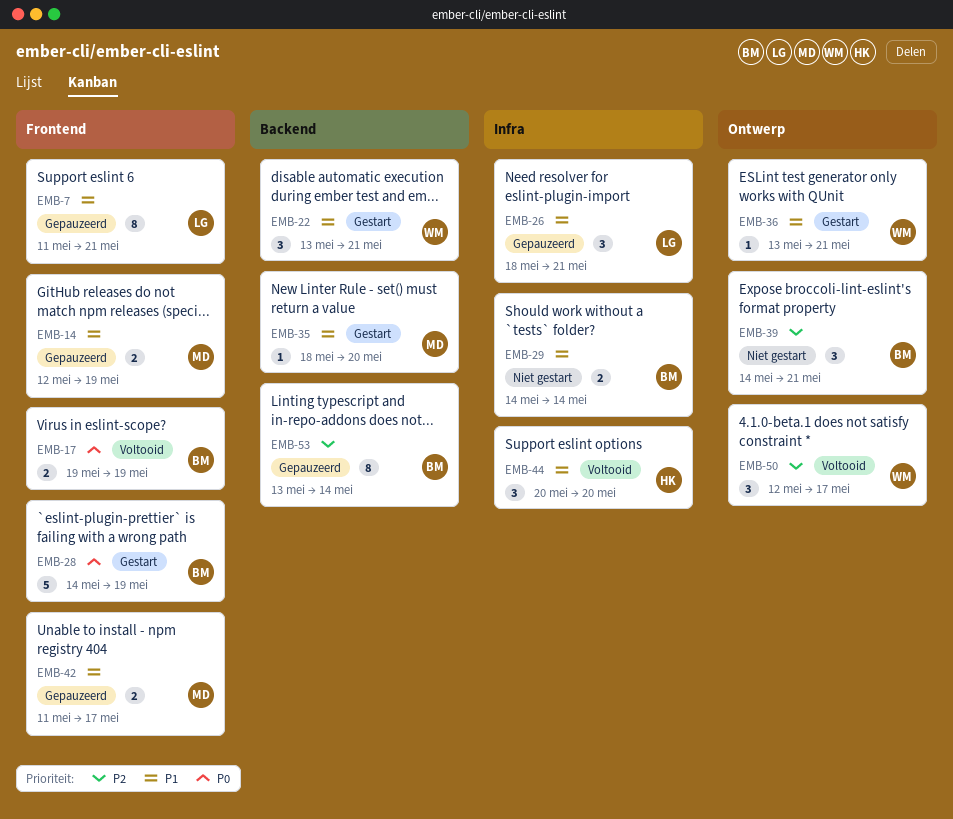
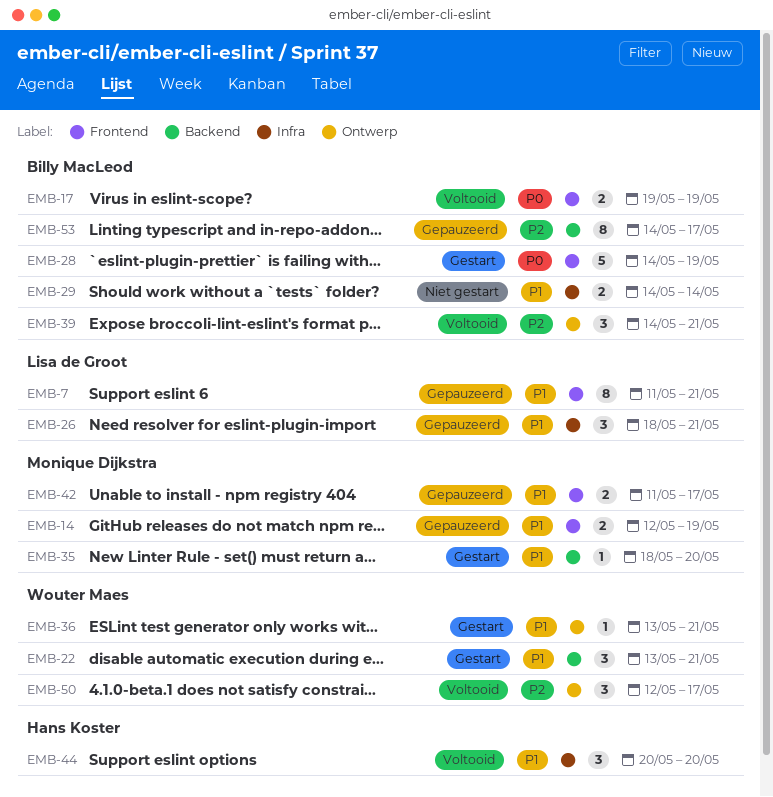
EMB-39, status: Niet gestart -> Voltooid
EMB-53, start: May 13 -> May 14
EMB-53, due: May 14 -> May 17

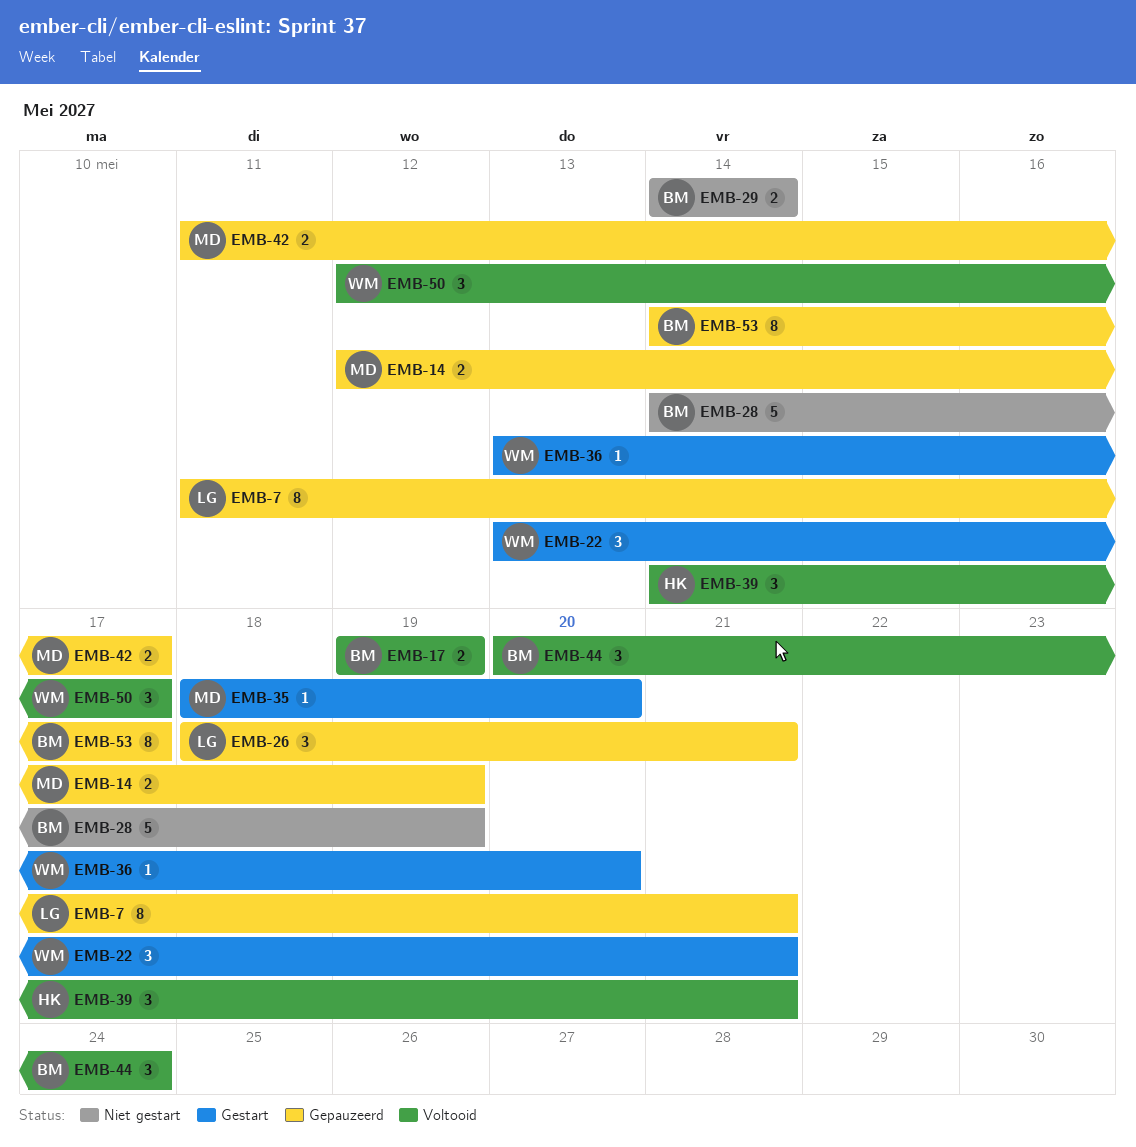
EMB-28, status: Gestart -> Niet gestart
EMB-36, due: May 21 -> May 20
EMB-39, owner: Billy MacLeod -> Hans Koster
EMB-44, owner: Hans Koster -> Billy MacLeod
EMB-44, due: May 20 -> May 24

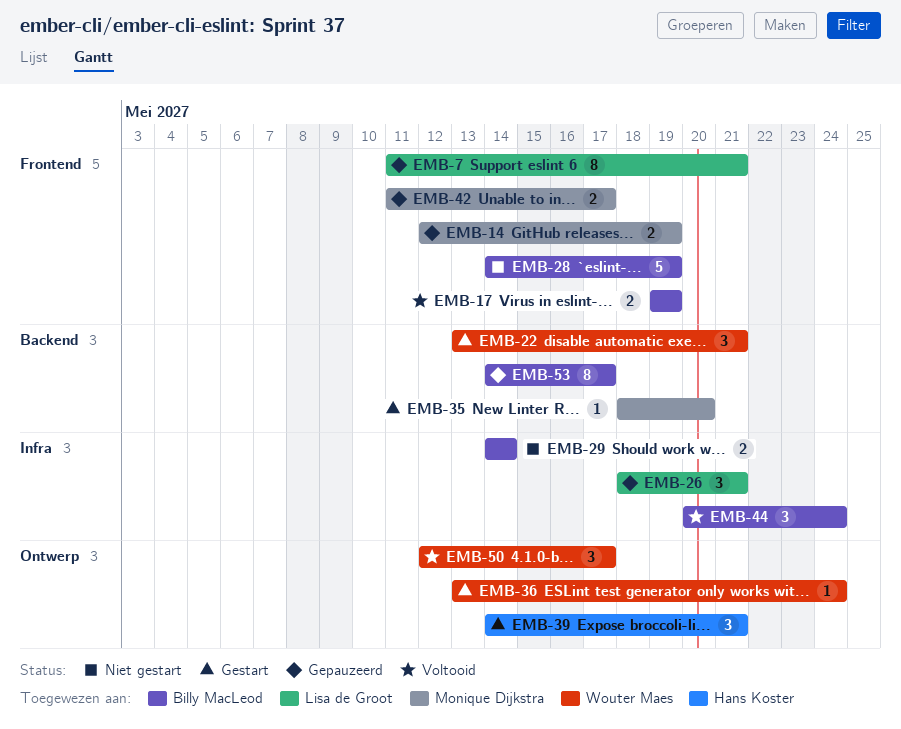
EMB-36, due: May 20 -> May 24
EMB-39, status: Voltooid -> Gestart

